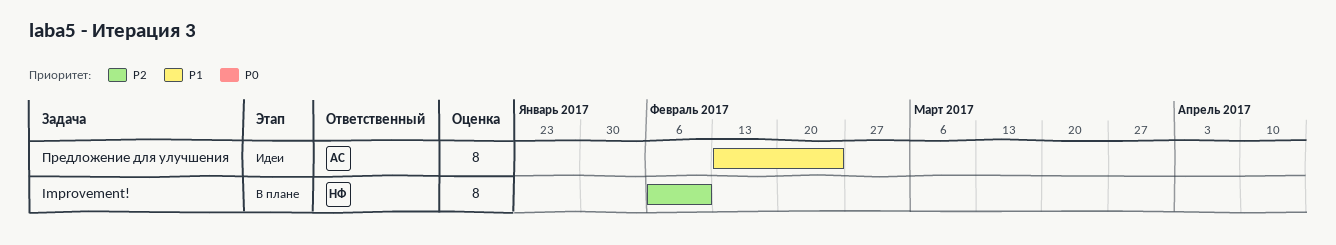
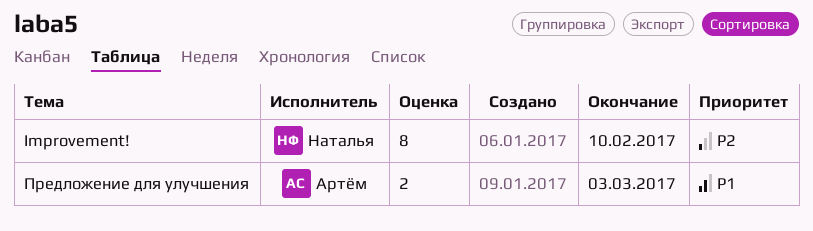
Предложение для улучшения, estimate: 8 -> 2
Предложение для улучшения, due: Feb 24 -> Mar 3

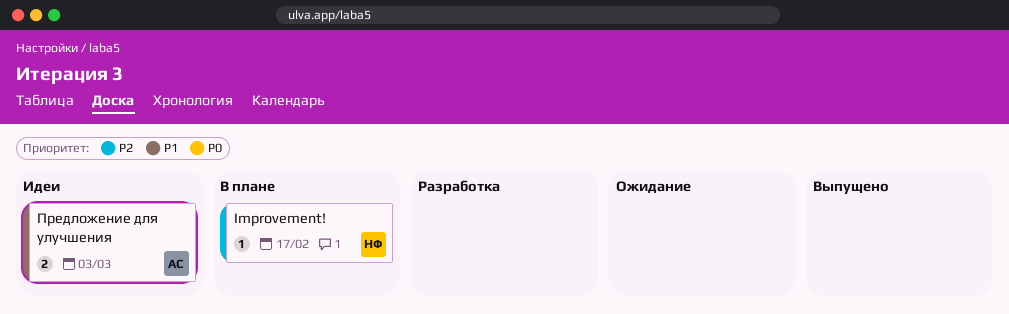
Improvement!, estimate: 8 -> 1
Improvement!, due: Feb 10 -> Feb 17

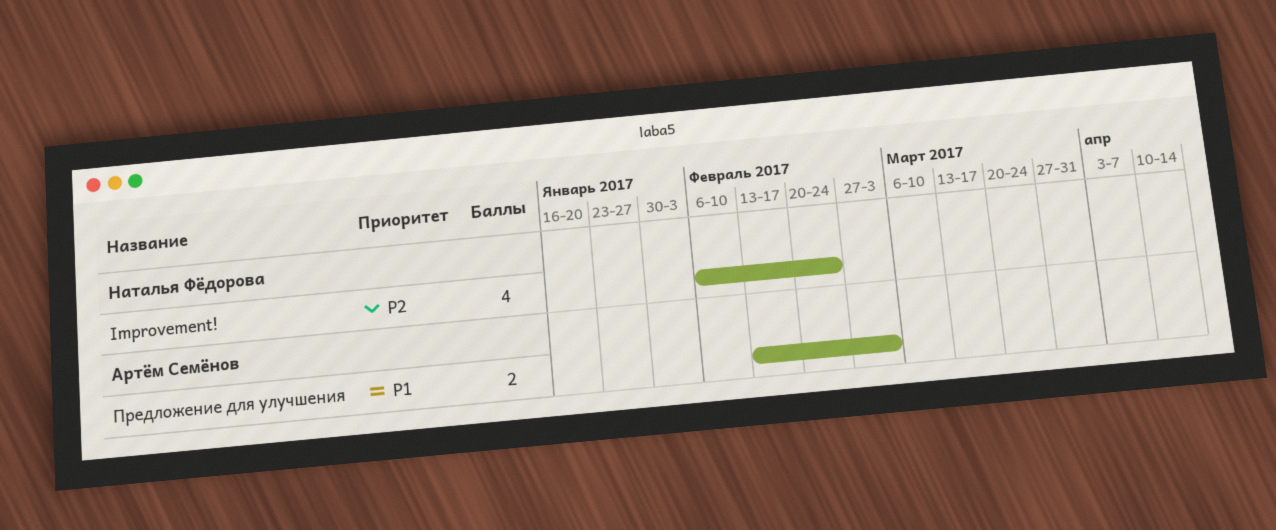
Improvement!, estimate: 1 -> 4
Improvement!, due: Feb 17 -> Feb 24

